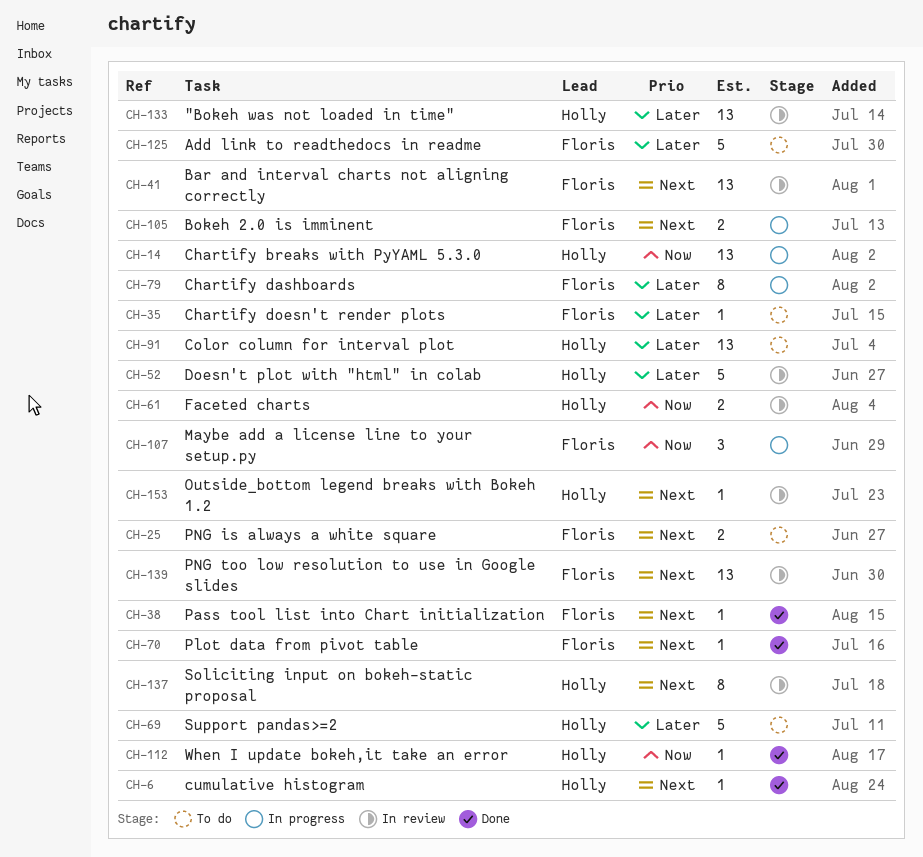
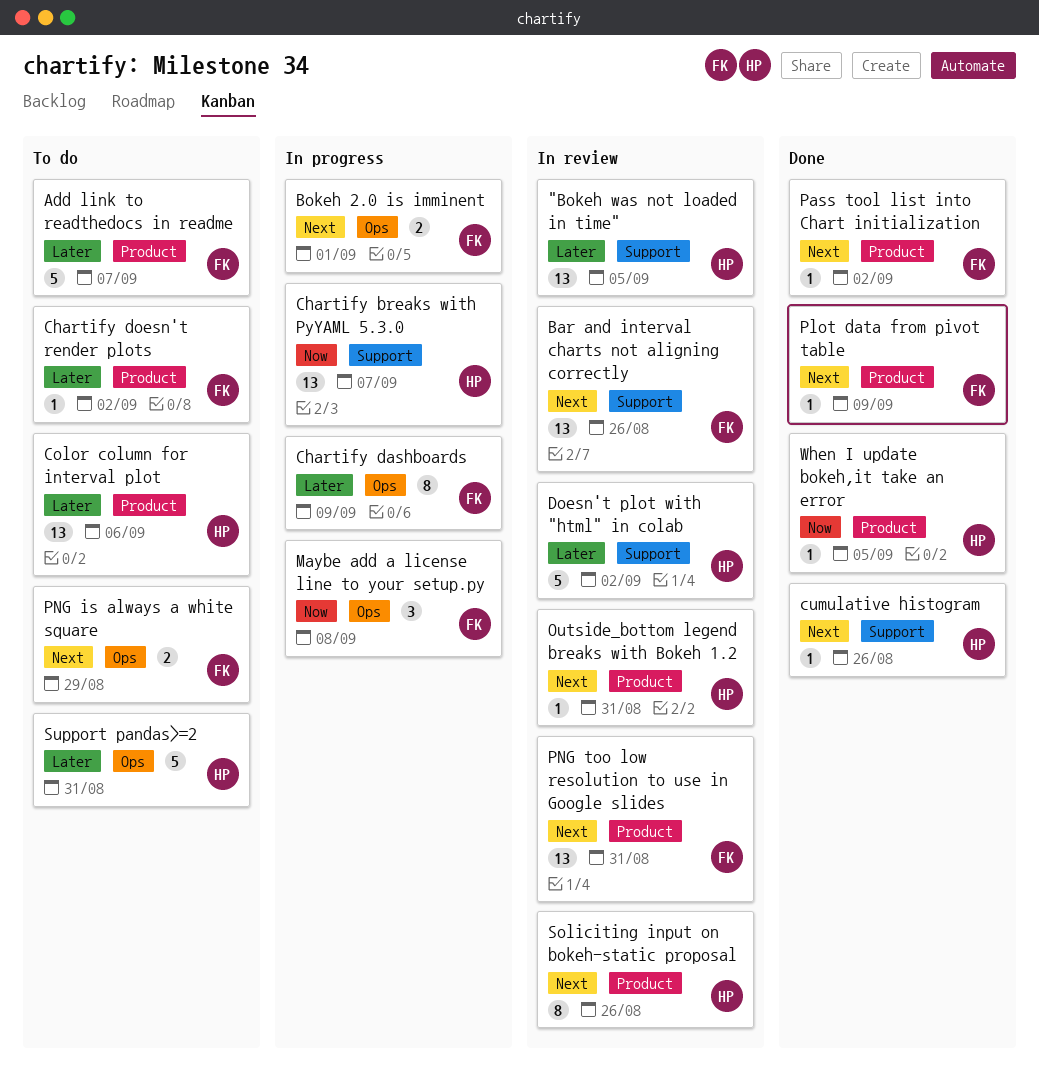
Faceted charts: present -> none

